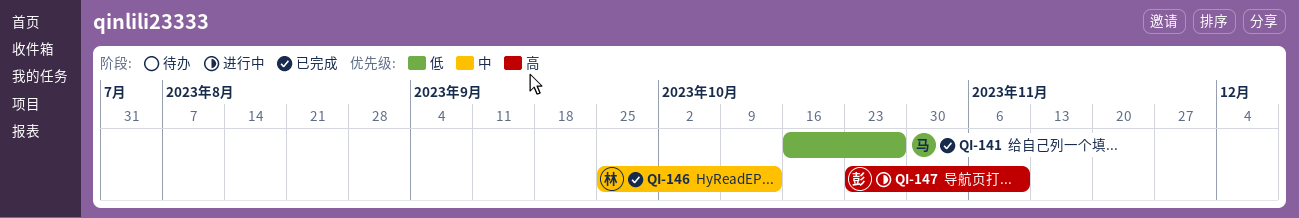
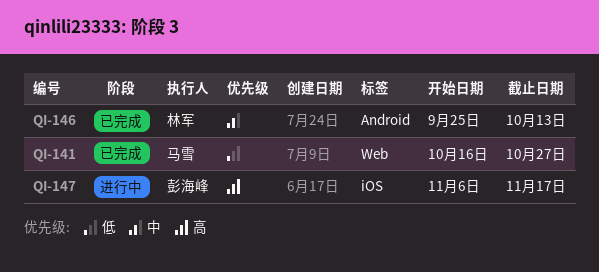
QI-147, start: Oct 23 -> Nov 6
QI-147, due: Nov 10 -> Nov 17

